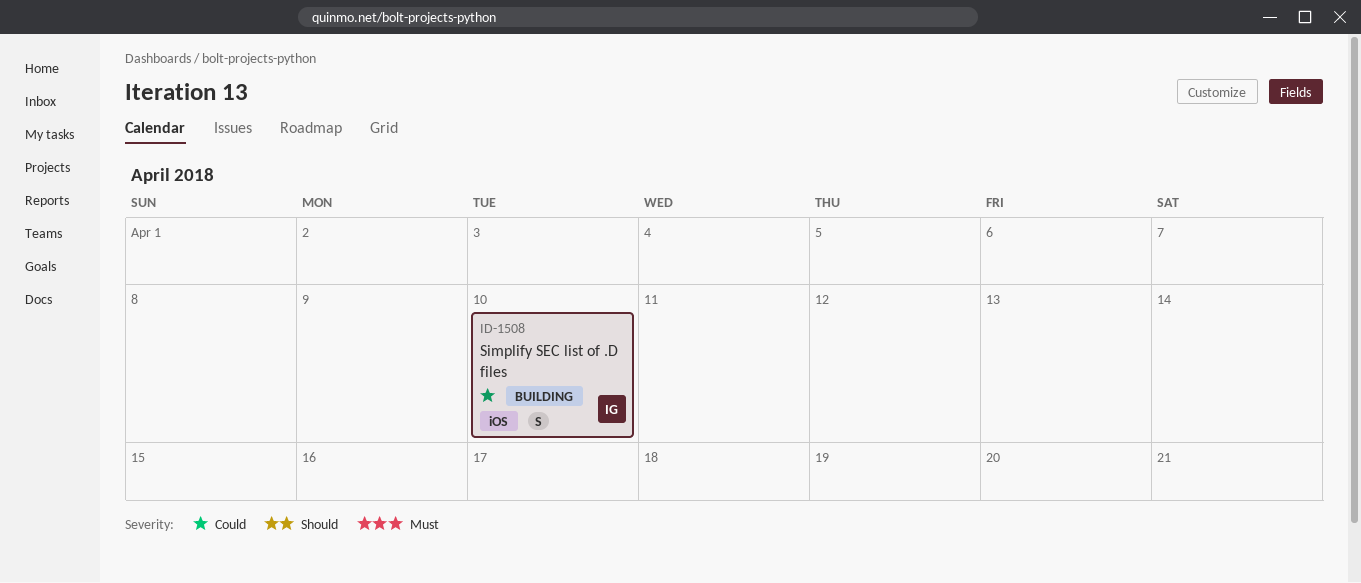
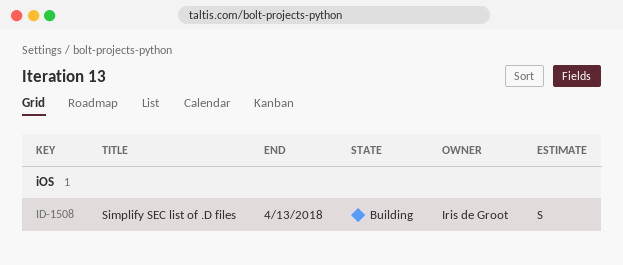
ID-1508, due: Apr 10 -> Apr 13

